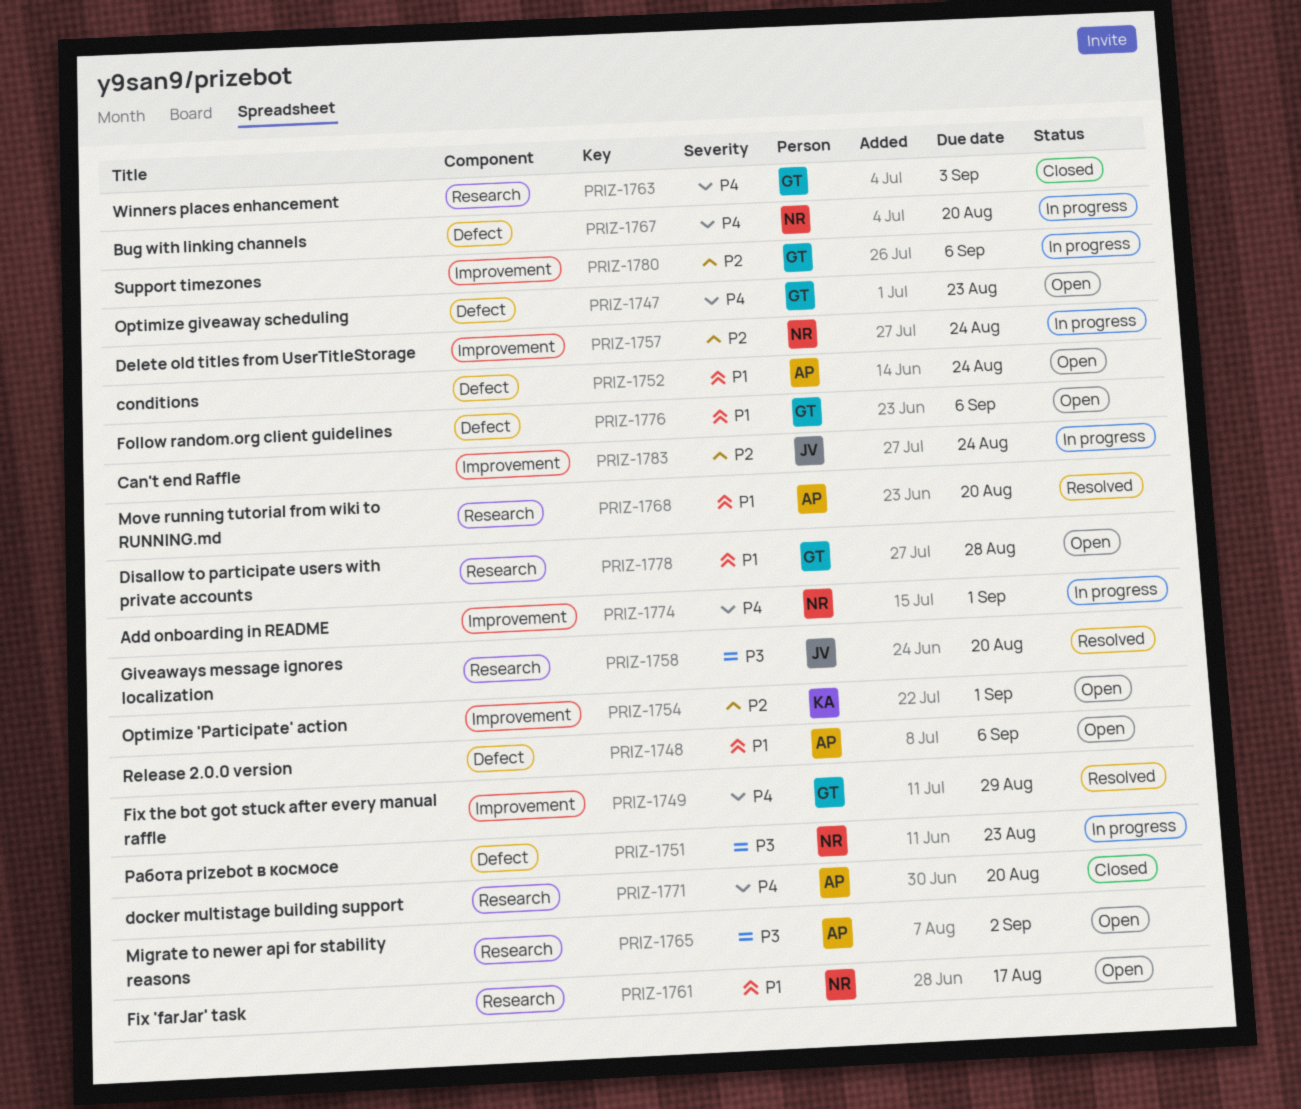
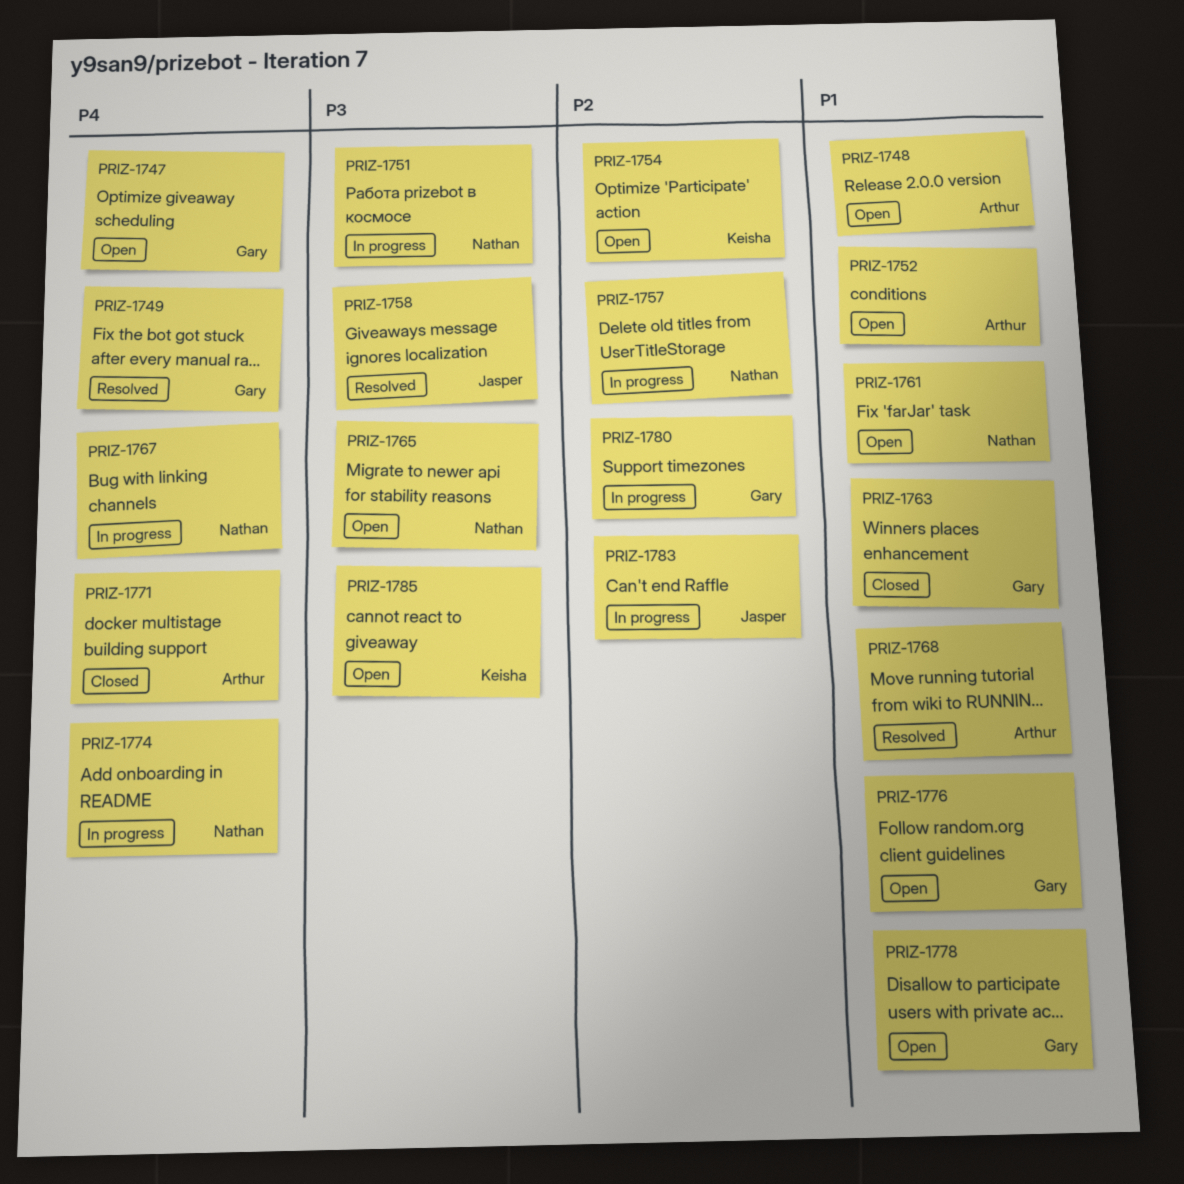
PRIZ-1763, priority: P4 -> P1
PRIZ-1765, owner: Arthur -> Nathan
PRIZ-1785: none -> present

